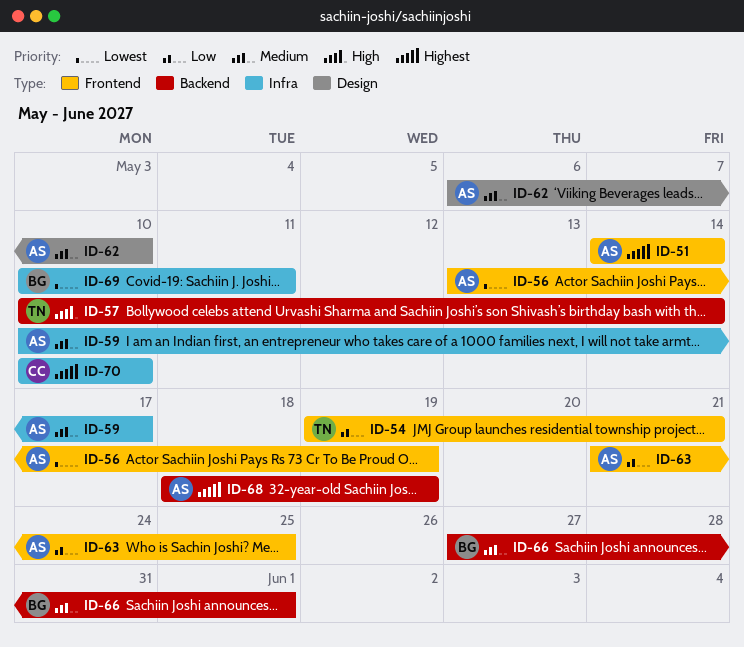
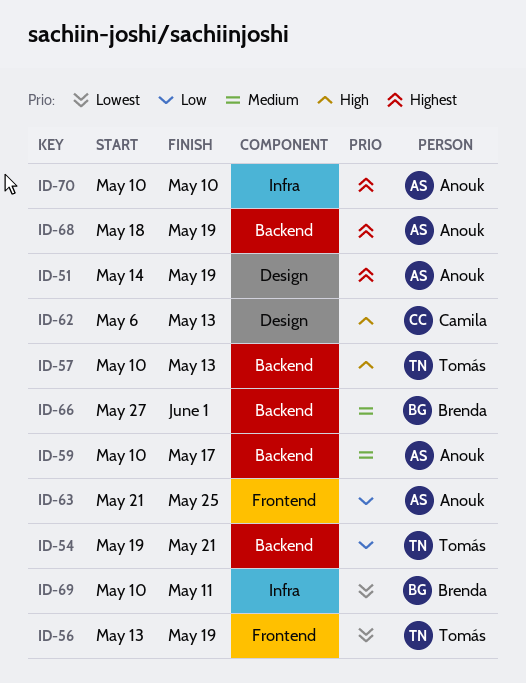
ID-51, label: Frontend -> Design
ID-51, due: May 14 -> May 19
ID-54, label: Frontend -> Backend
ID-56, owner: Anouk -> Tomás
ID-57, due: May 14 -> May 13
ID-59, label: Infra -> Backend
ID-62, owner: Anouk -> Camila
ID-62, priority: Medium -> High
ID-62, due: May 10 -> May 13
ID-70, owner: Camila -> Anouk

